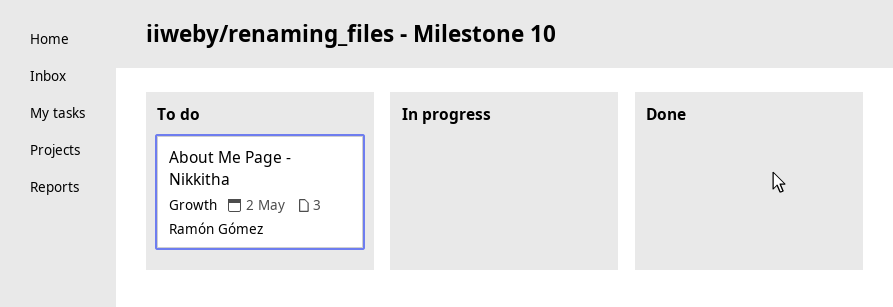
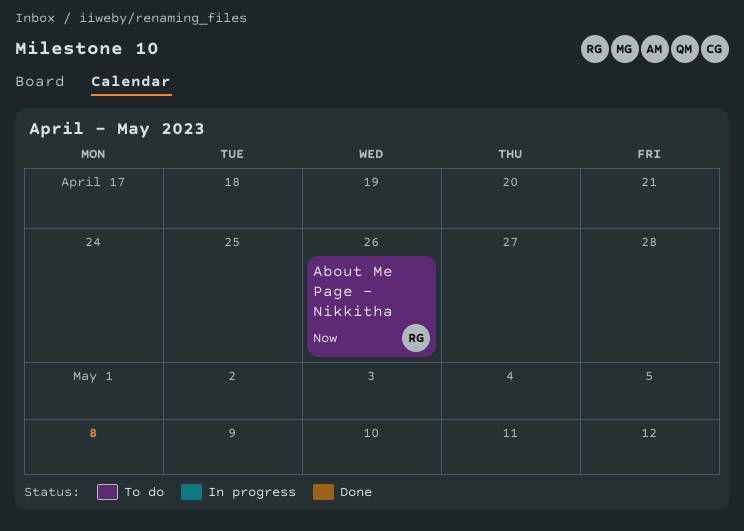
About Me Page - Nikkitha, due: May 2 -> Apr 26

